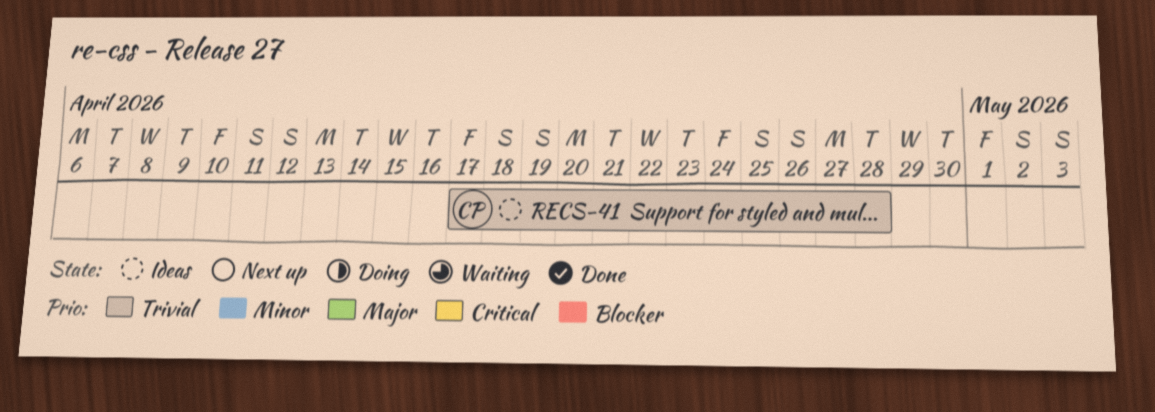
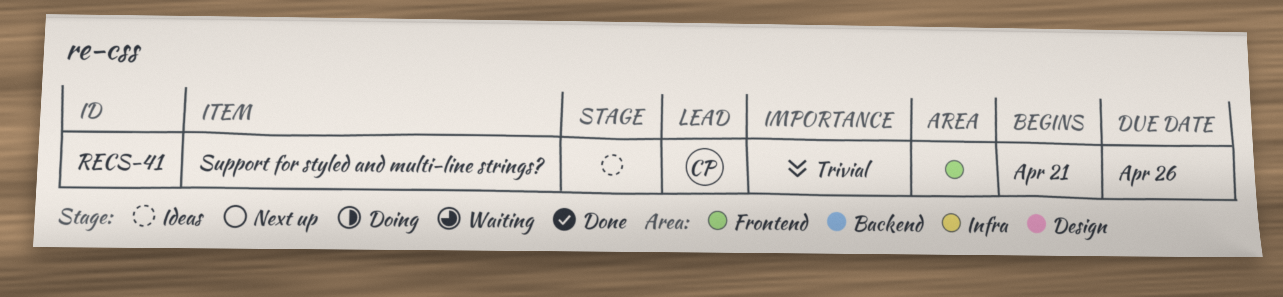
RECS-41, start: Apr 17 -> Apr 21
RECS-41, due: Apr 28 -> Apr 26

